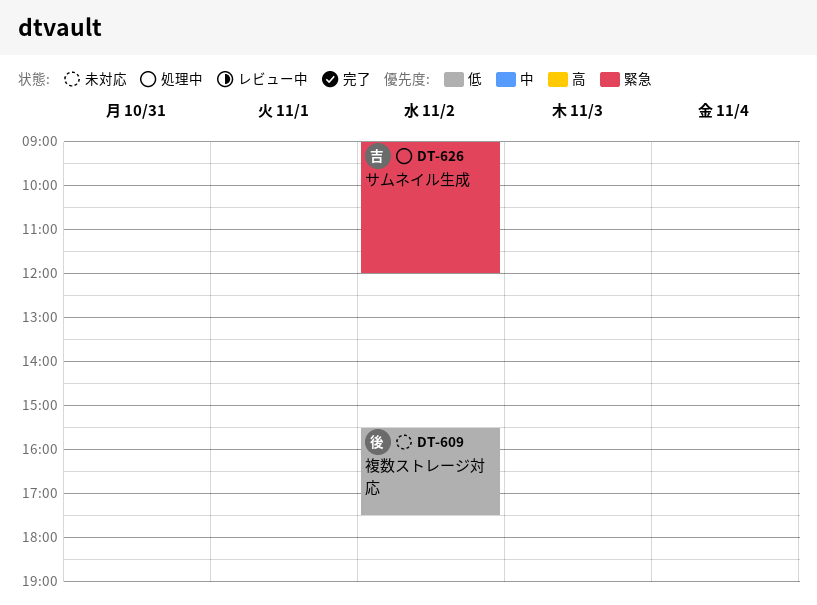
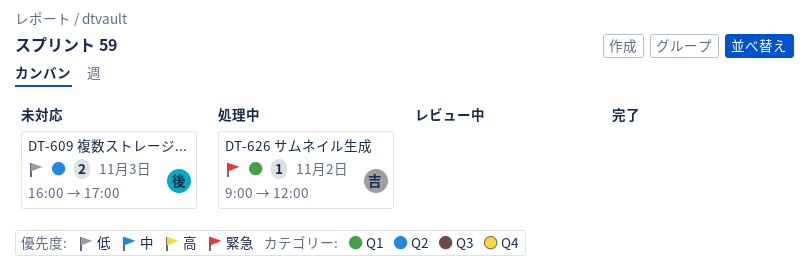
DT-609, day: Nov 2 -> Nov 3
DT-609, begins: 15:30 -> 16:00
DT-609, ends: 17:30 -> 17:00

